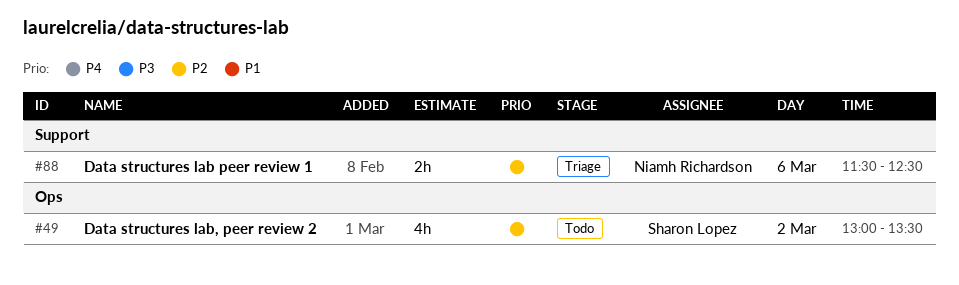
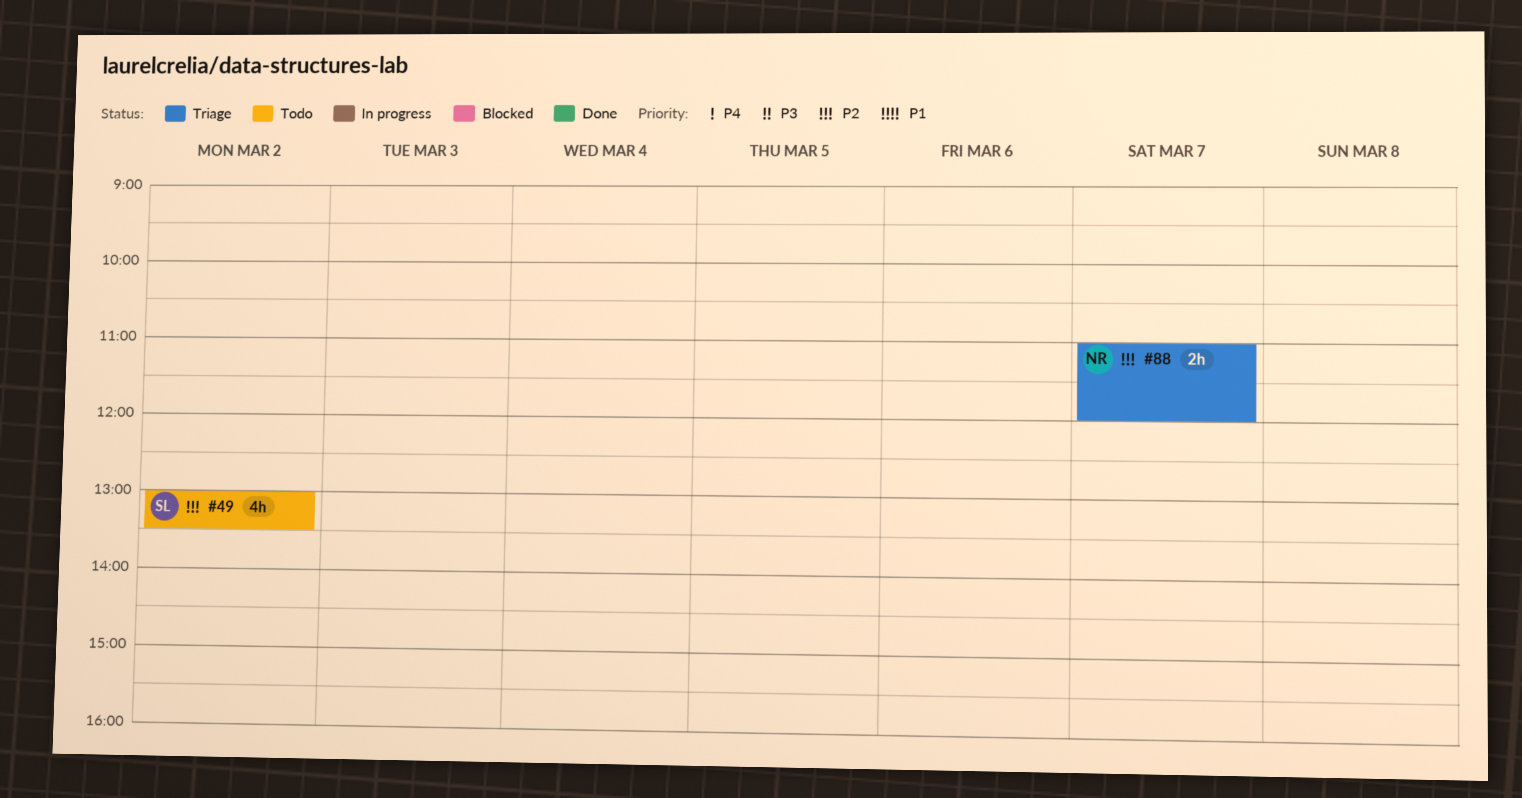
#88, day: Mar 6 -> Mar 7
#88, begins: 11:30 -> 11:00
#88, ends: 12:30 -> 12:00

